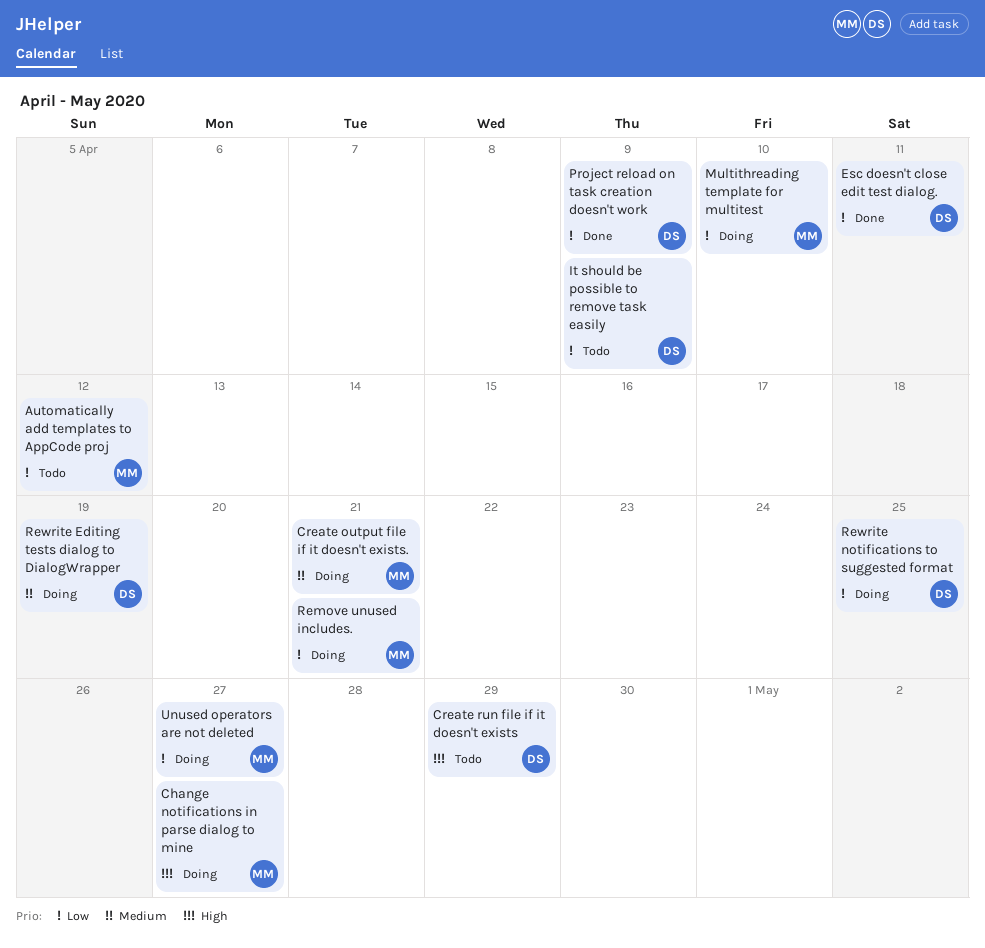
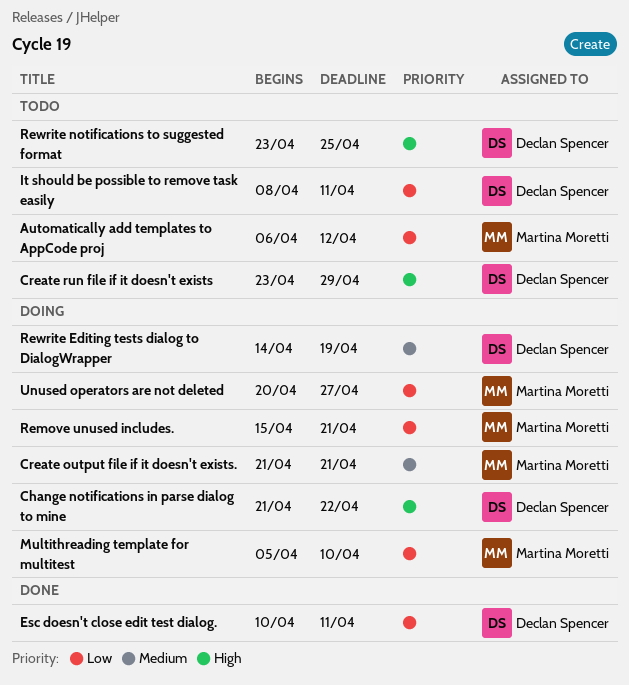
Change notifications in parse dialog to mine, owner: Martina Moretti -> Declan Spencer
Change notifications in parse dialog to mine, due: Apr 27 -> Apr 22
It should be possible to remove task easily, due: Apr 9 -> Apr 11
Project reload on task creation doesn't work: present -> none
Rewrite notifications to suggested format, status: Doing -> Todo
Rewrite notifications to suggested format, priority: Low -> High

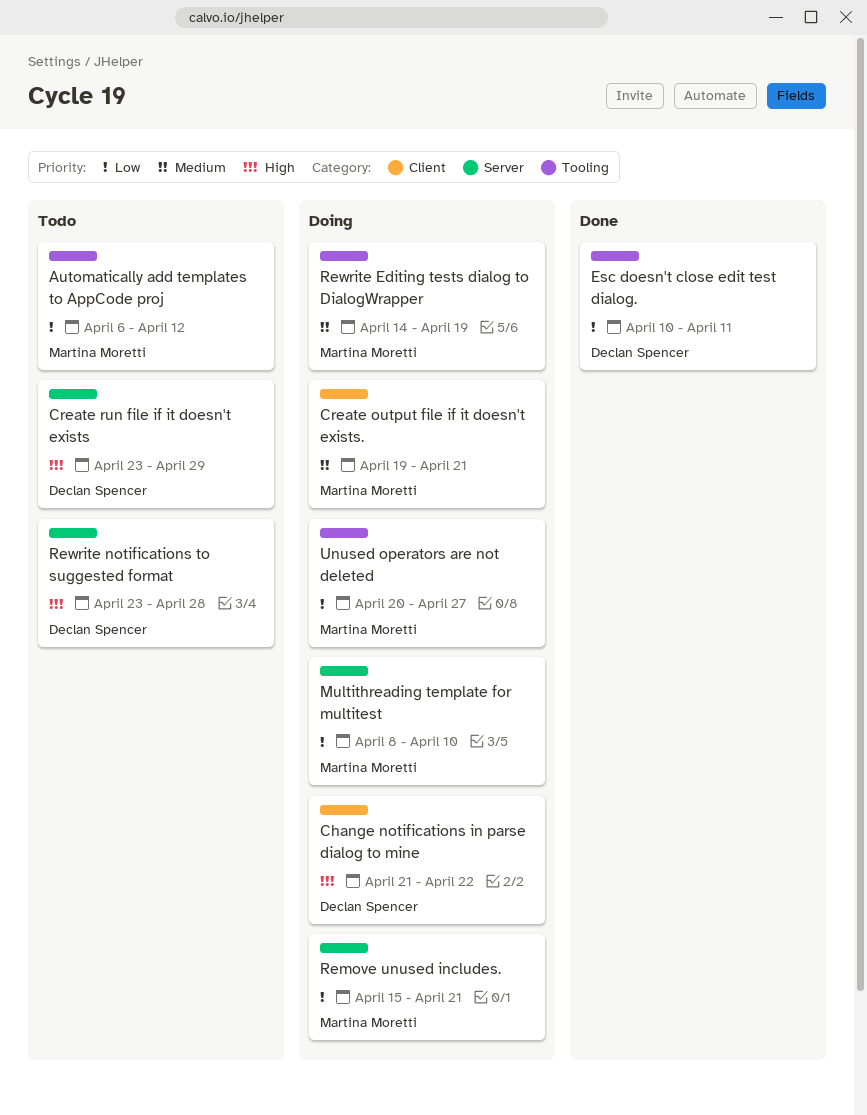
Create output file if it doesn't exists., start: Apr 21 -> Apr 19
It should be possible to remove task easily: present -> none
Multithreading template for multitest, start: Apr 5 -> Apr 8
Rewrite Editing tests dialog to DialogWrapper, owner: Declan Spencer -> Martina Moretti
Rewrite notifications to suggested format, due: Apr 25 -> Apr 28

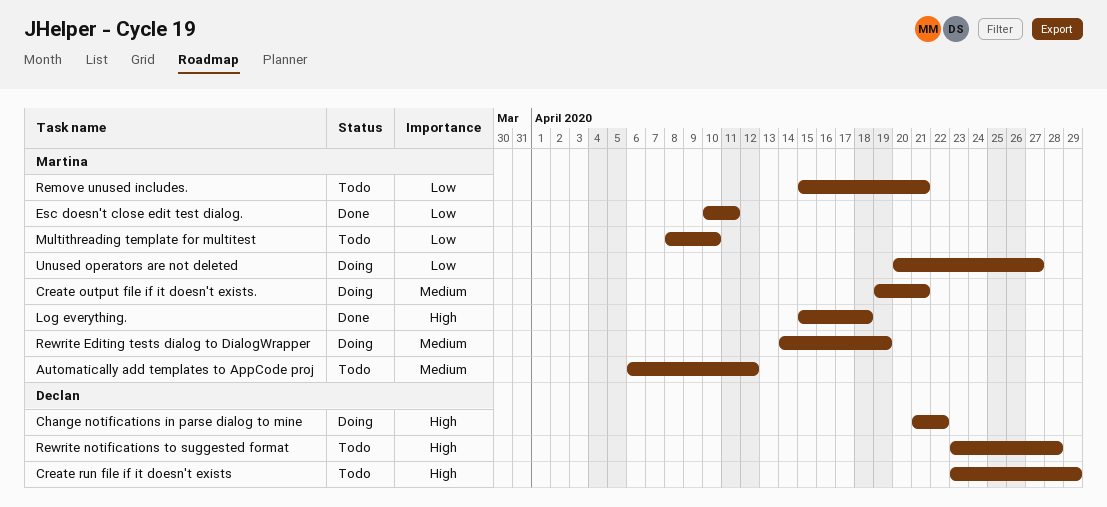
Automatically add templates to AppCode proj, priority: Low -> Medium
Esc doesn't close edit test dialog., owner: Declan Spencer -> Martina Moretti
Log everything.: none -> present
Multithreading template for multitest, status: Doing -> Todo
Remove unused includes., status: Doing -> Todo

